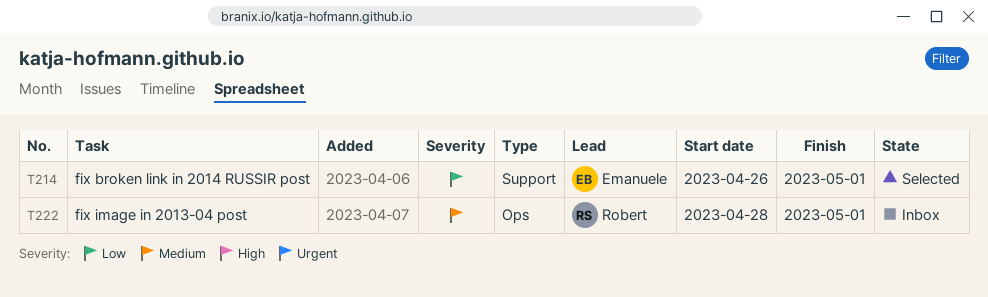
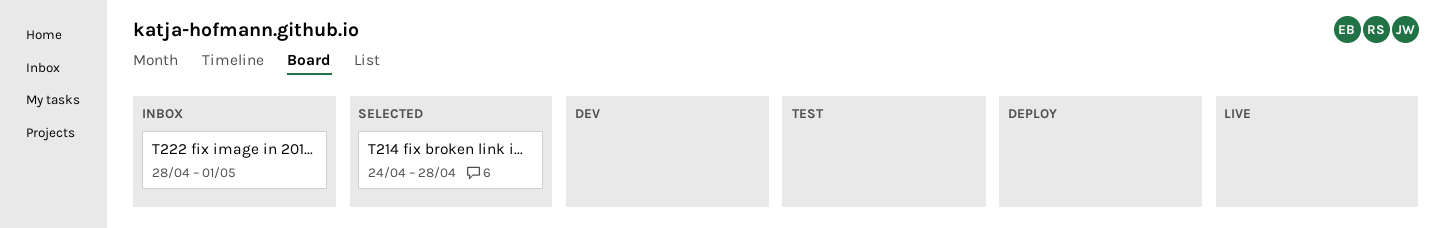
T214, start: Apr 26 -> Apr 24
T214, due: May 1 -> Apr 28

